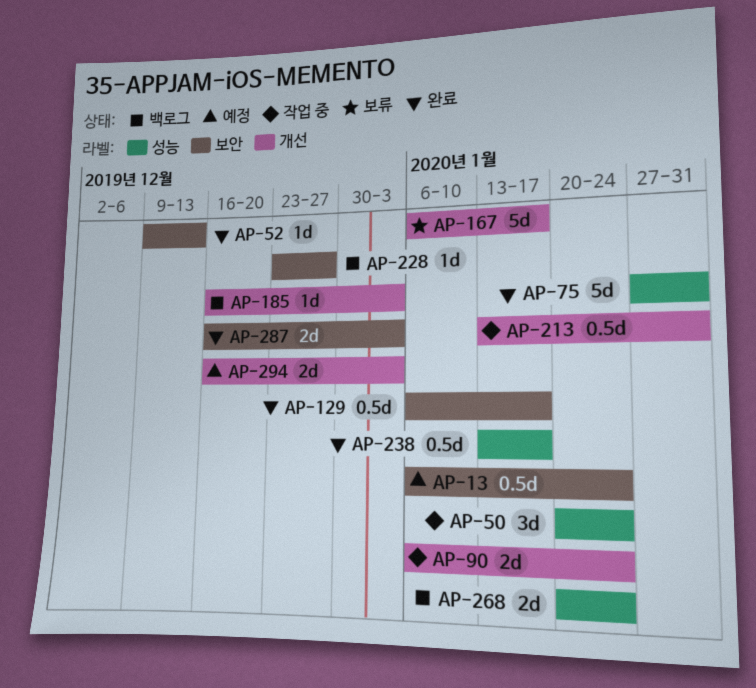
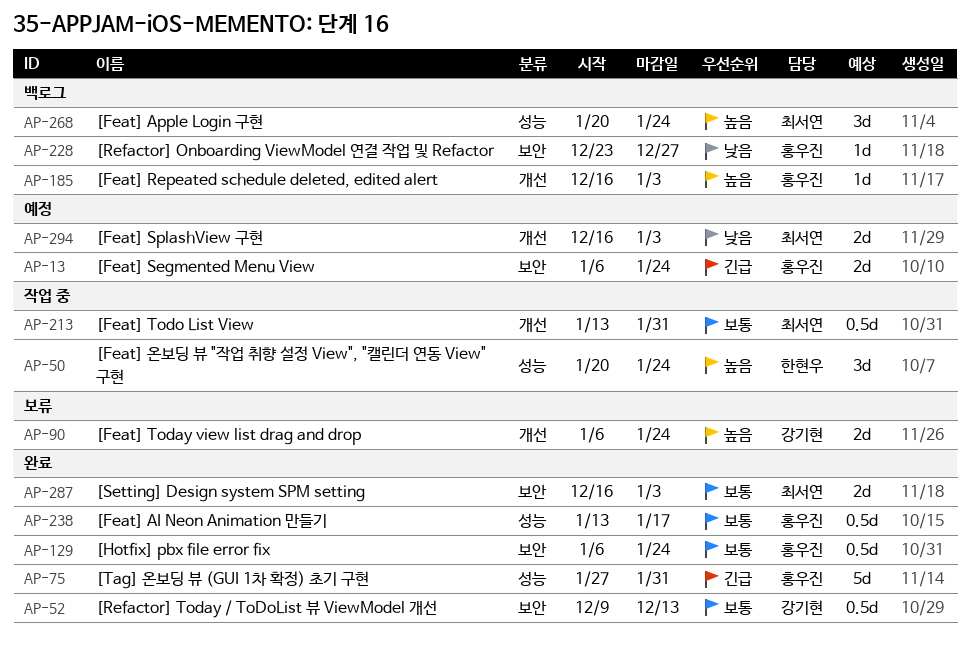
AP-13, estimate: 0.5d -> 2d
AP-52, estimate: 1d -> 0.5d
AP-90, status: 작업 중 -> 보류
AP-129, due: Jan 17 -> Jan 24
AP-167: present -> none
AP-268, estimate: 2d -> 3d

